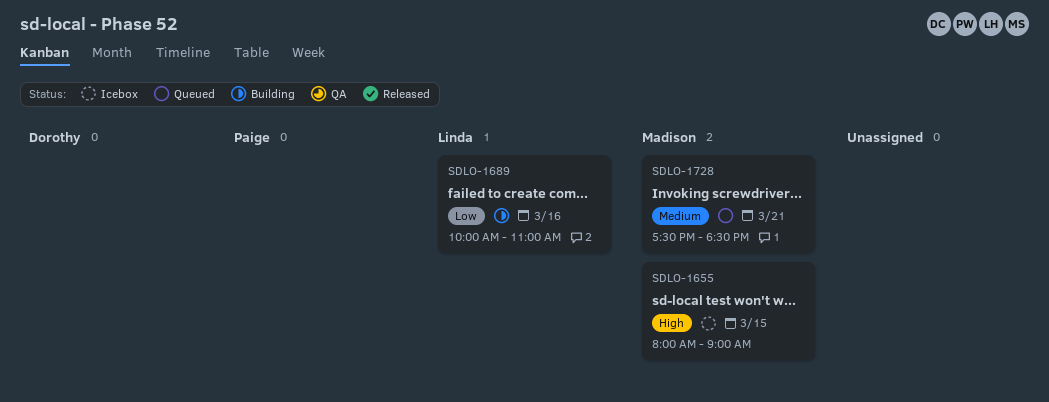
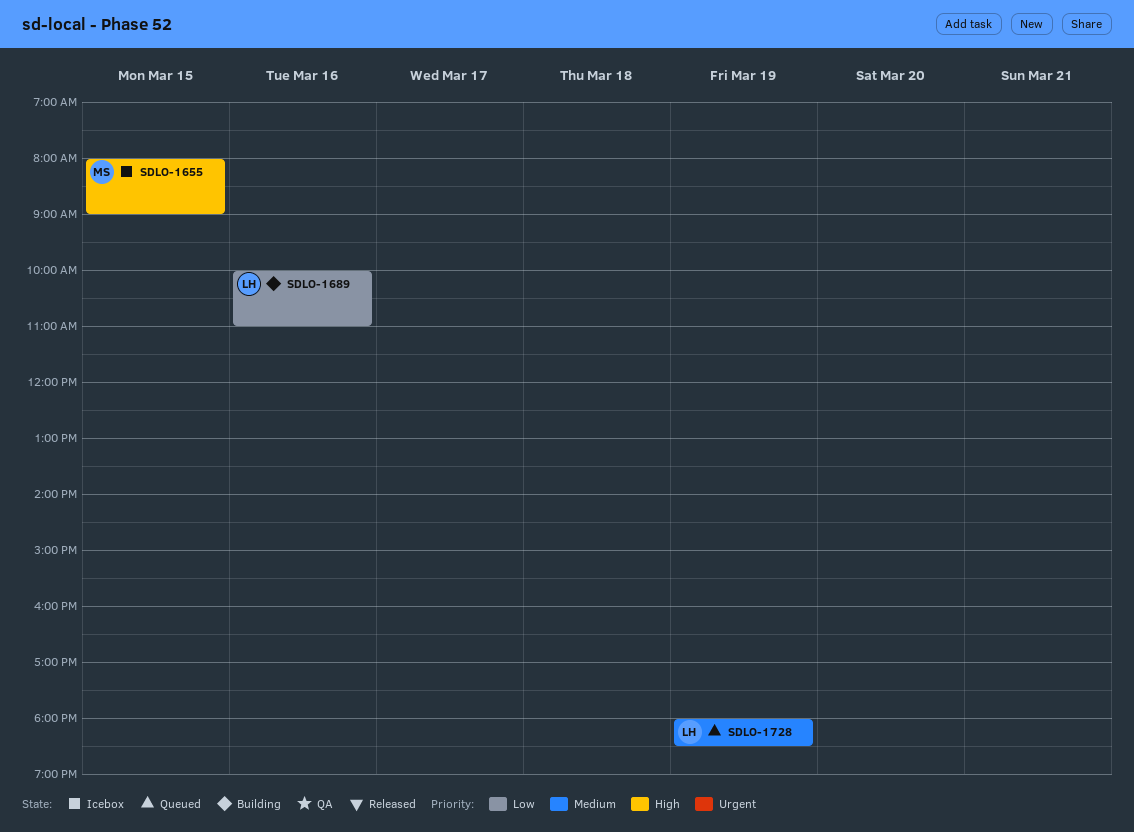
SDLO-1728, owner: Madison -> Linda
SDLO-1728, day: Mar 21 -> Mar 19
SDLO-1728, begins: 17:30 -> 18:00

